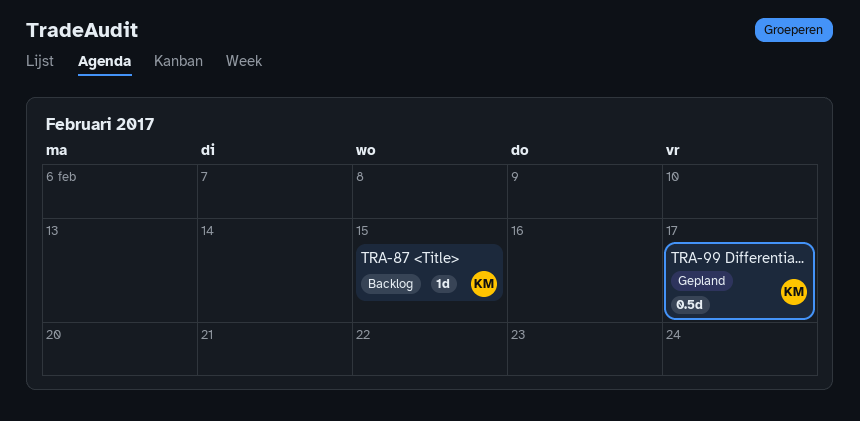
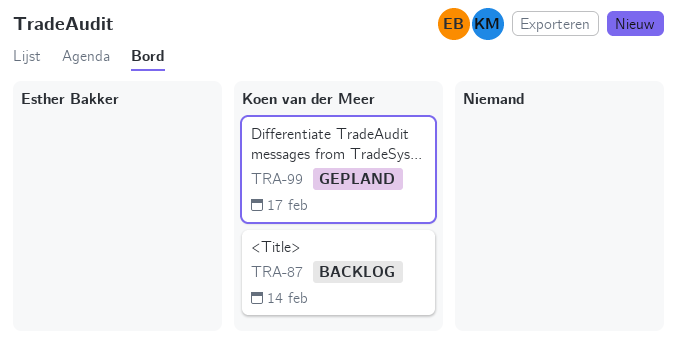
TRA-87, due: Feb 15 -> Feb 14

